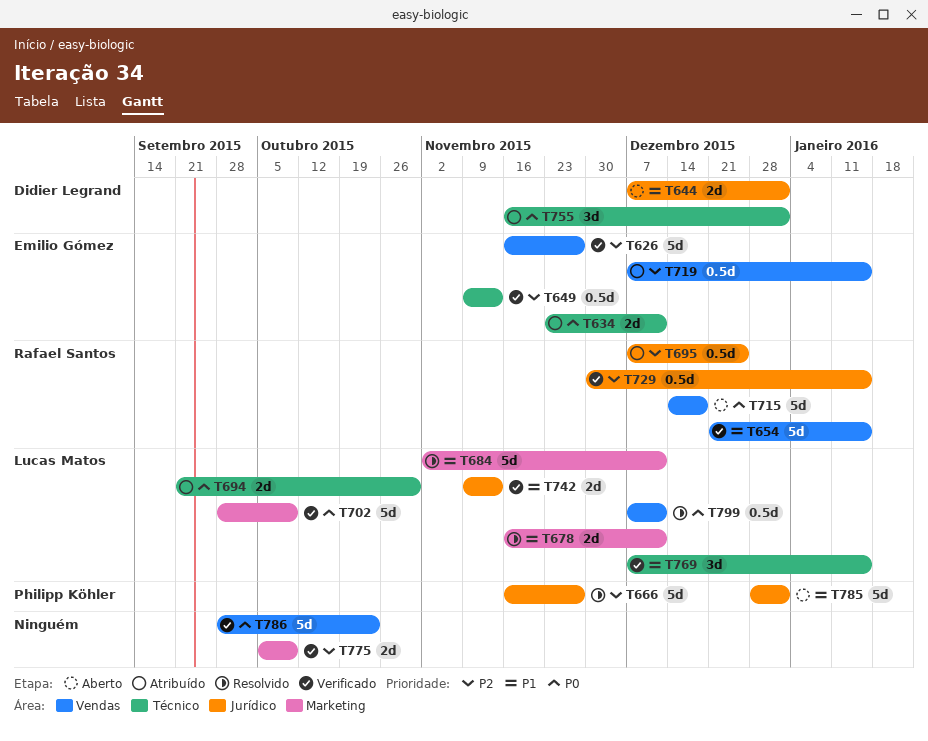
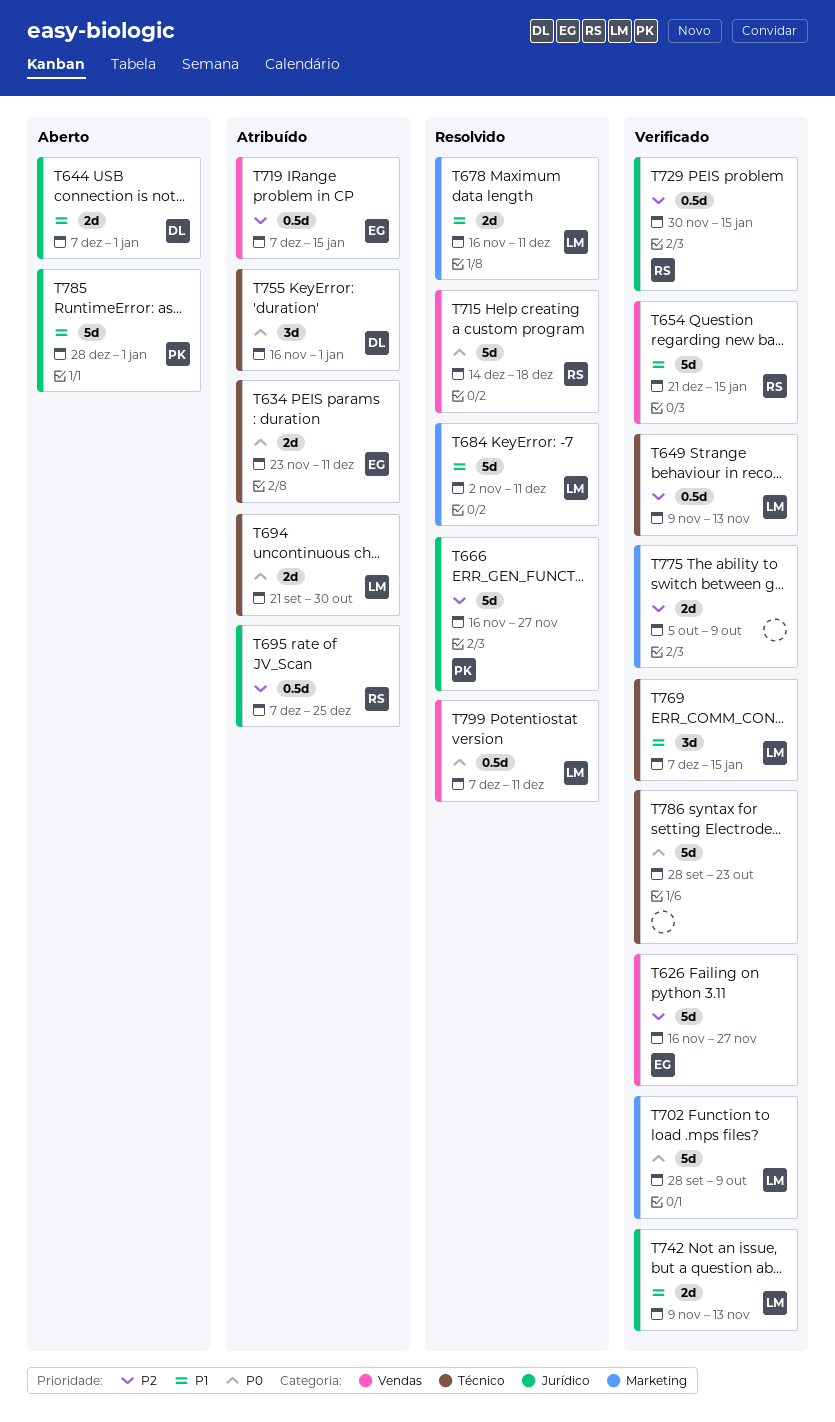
T649, owner: Emilio Gómez -> Lucas Matos
T715, status: Aberto -> Resolvido
T786, label: Vendas -> Técnico

